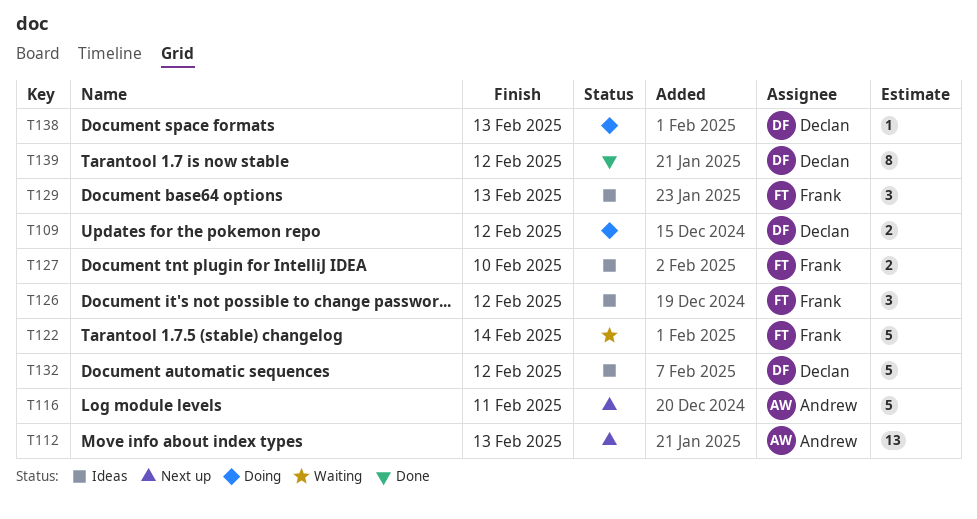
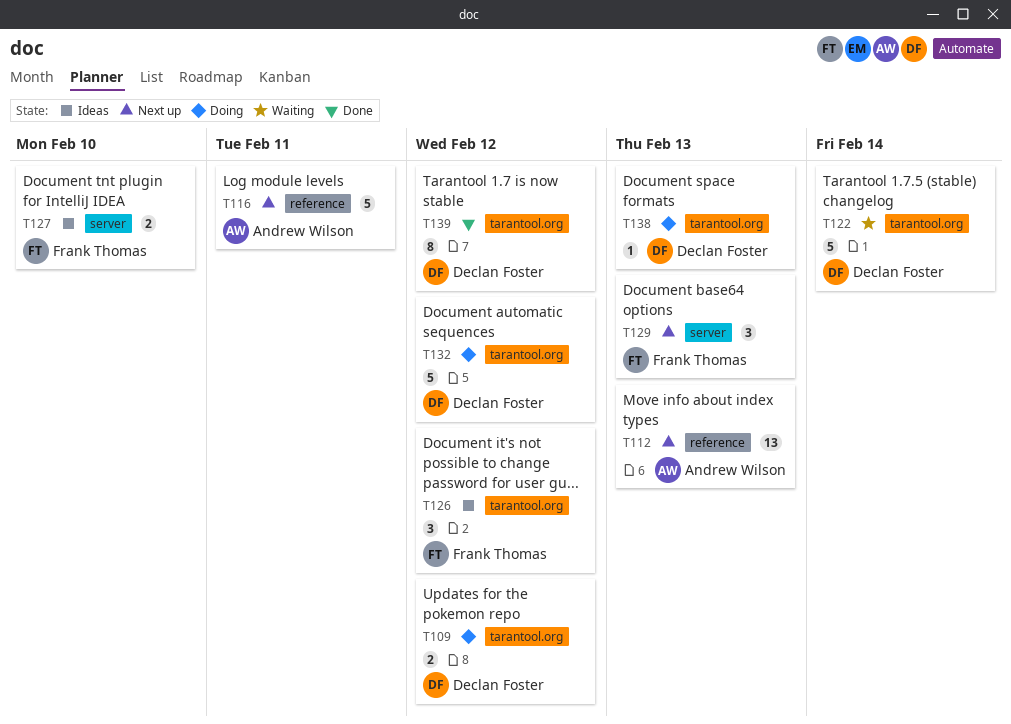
T122, owner: Frank Thomas -> Declan Foster
T129, status: Ideas -> Next up
T132, status: Ideas -> Doing

